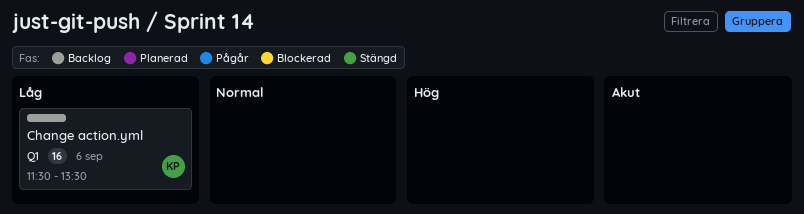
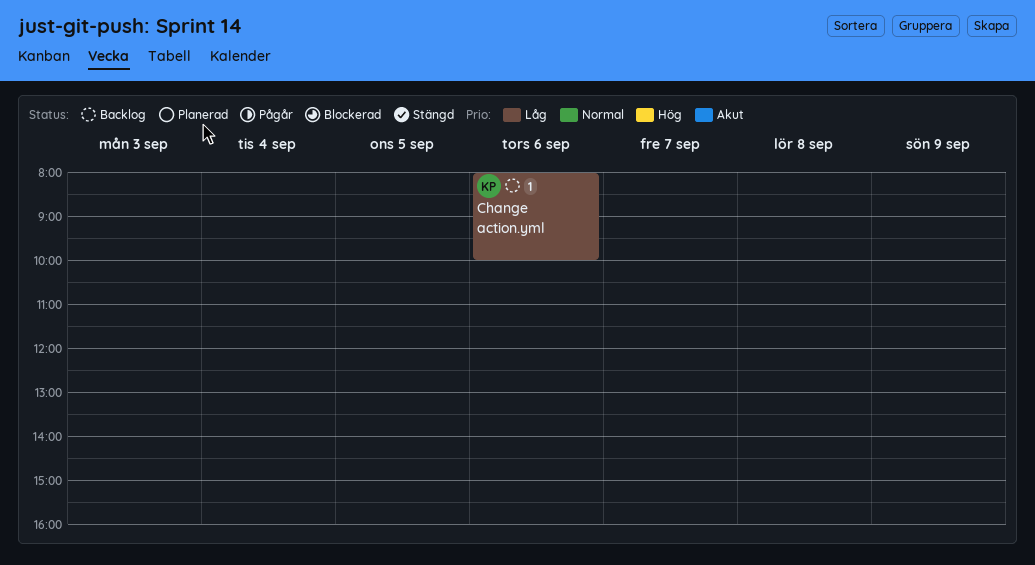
Change action.yml, estimate: 16 -> 1
Change action.yml, begins: 11:30 -> 08:00
Change action.yml, ends: 13:30 -> 10:00

